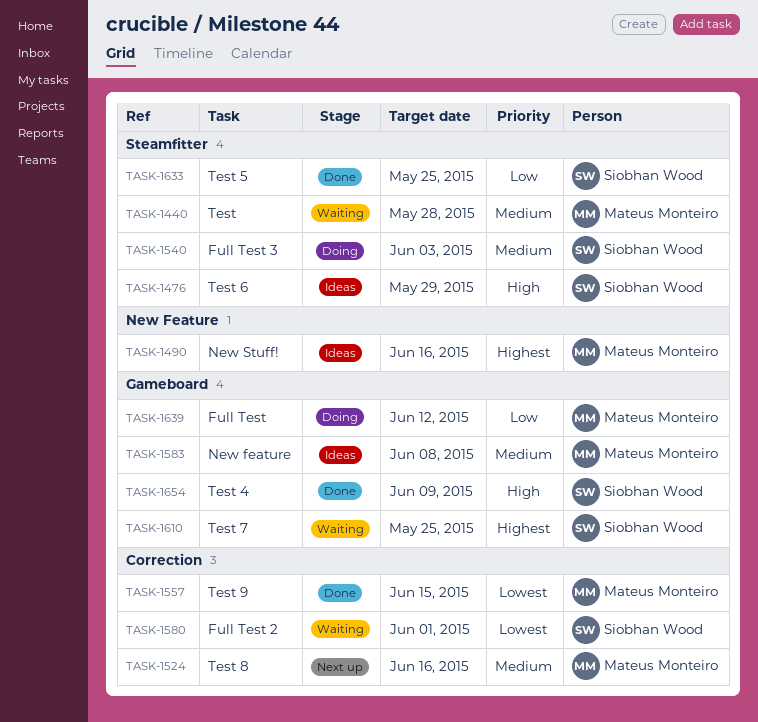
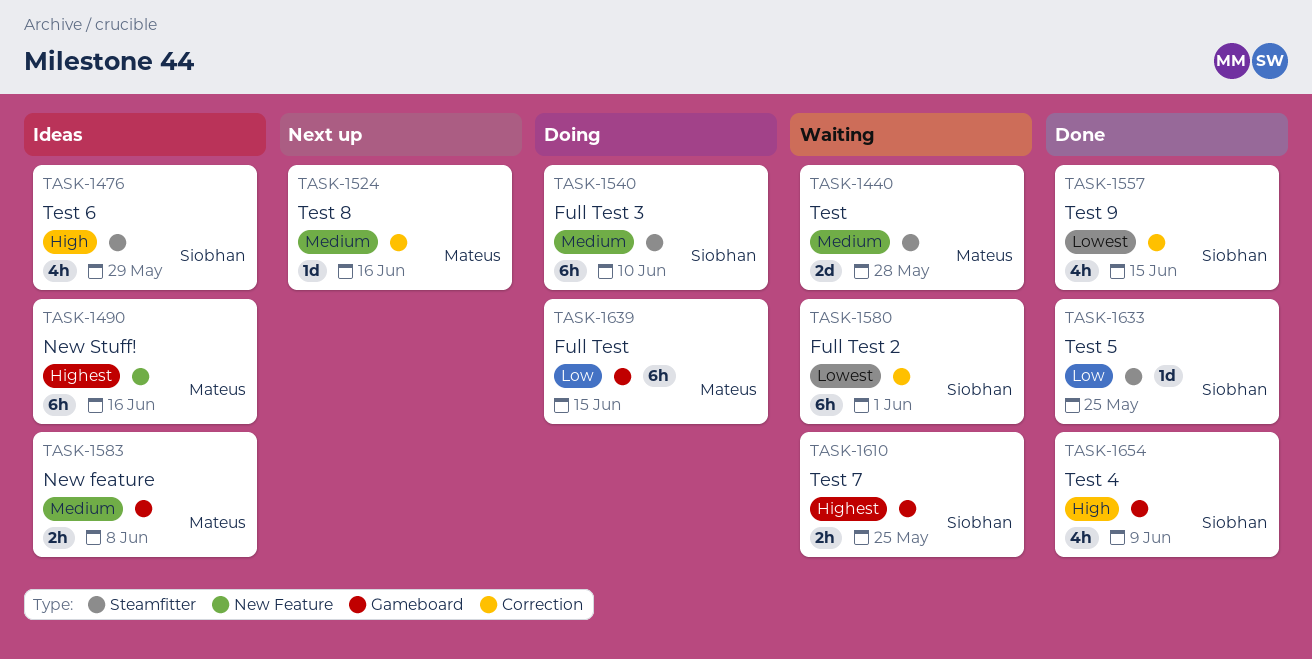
TASK-1540, due: Jun 3 -> Jun 10
TASK-1557, owner: Mateus Monteiro -> Siobhan Wood
TASK-1639, due: Jun 12 -> Jun 15

